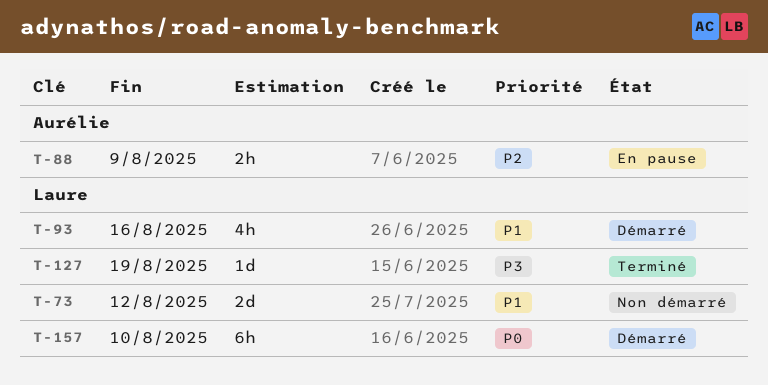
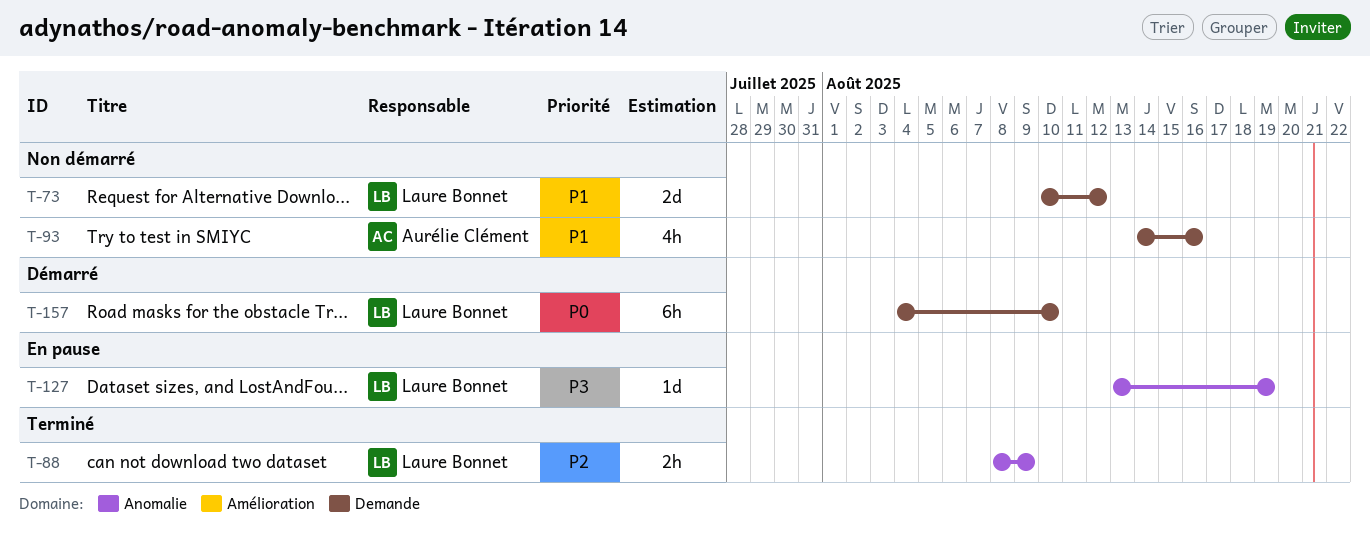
T-88, status: En pause -> Terminé
T-88, owner: Aurélie Clément -> Laure Bonnet
T-93, status: Démarré -> Non démarré
T-93, owner: Laure Bonnet -> Aurélie Clément
T-127, status: Terminé -> En pause

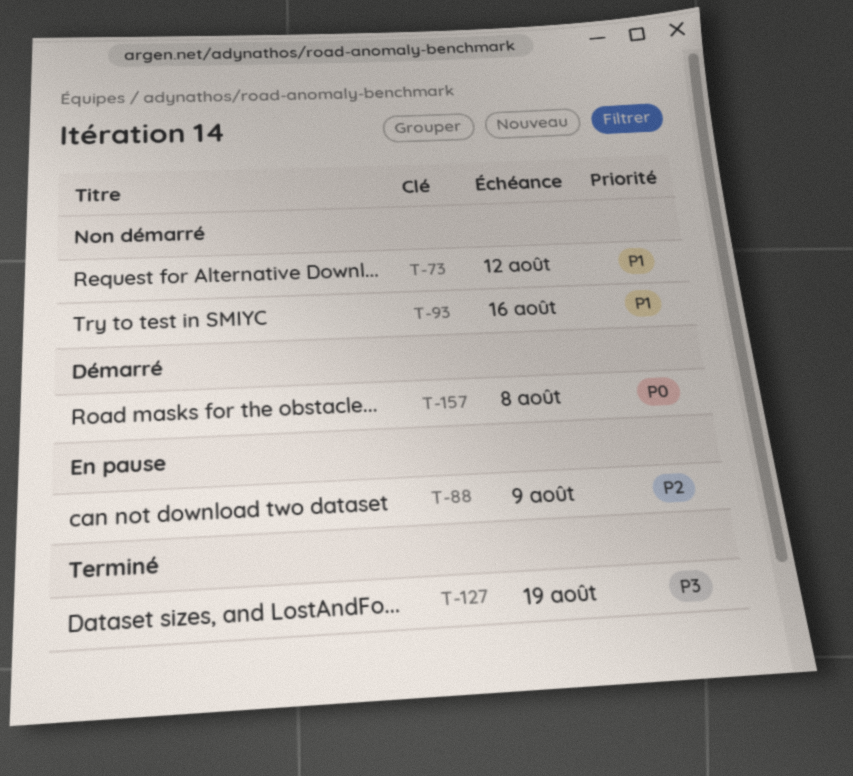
T-88, status: Terminé -> En pause
T-127, status: En pause -> Terminé
T-157, due: Aug 10 -> Aug 8

